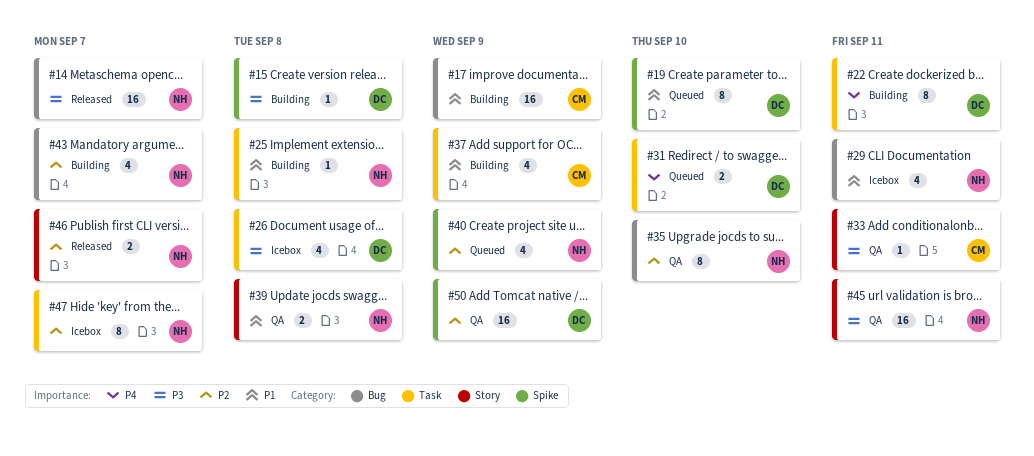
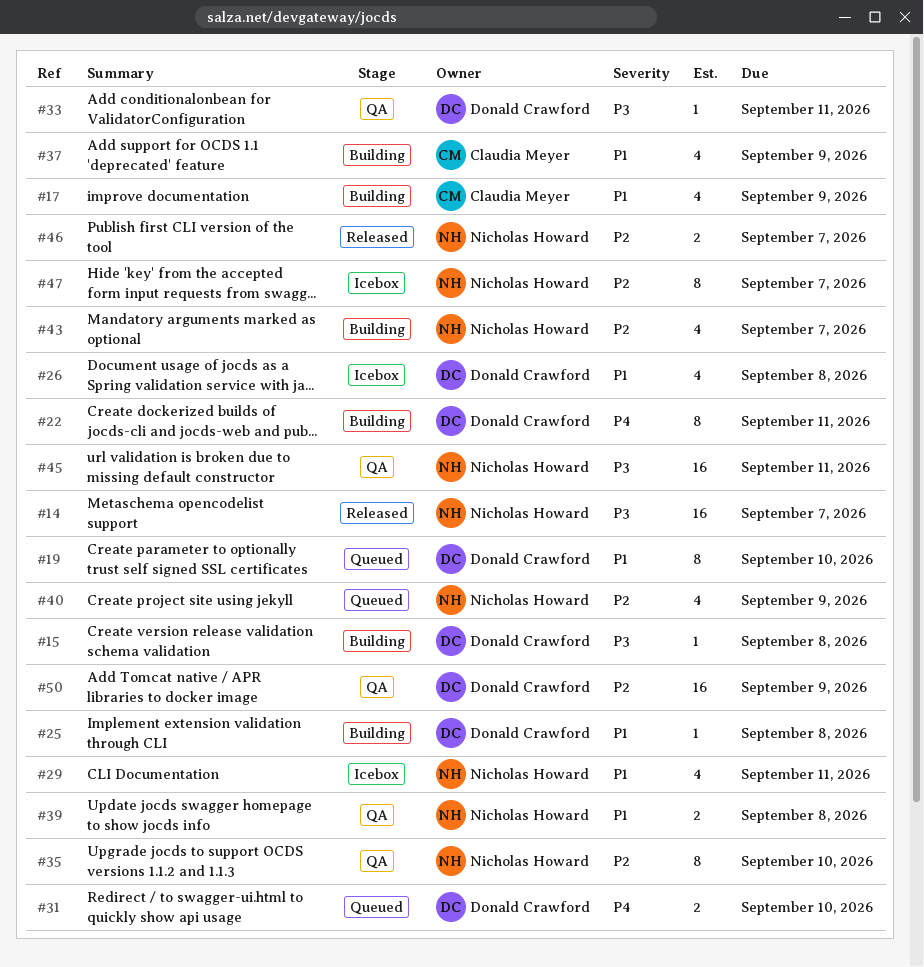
#17, estimate: 16 -> 4
#25, owner: Nicholas Howard -> Donald Crawford
#26, priority: P3 -> P1
#33, owner: Claudia Meyer -> Donald Crawford

